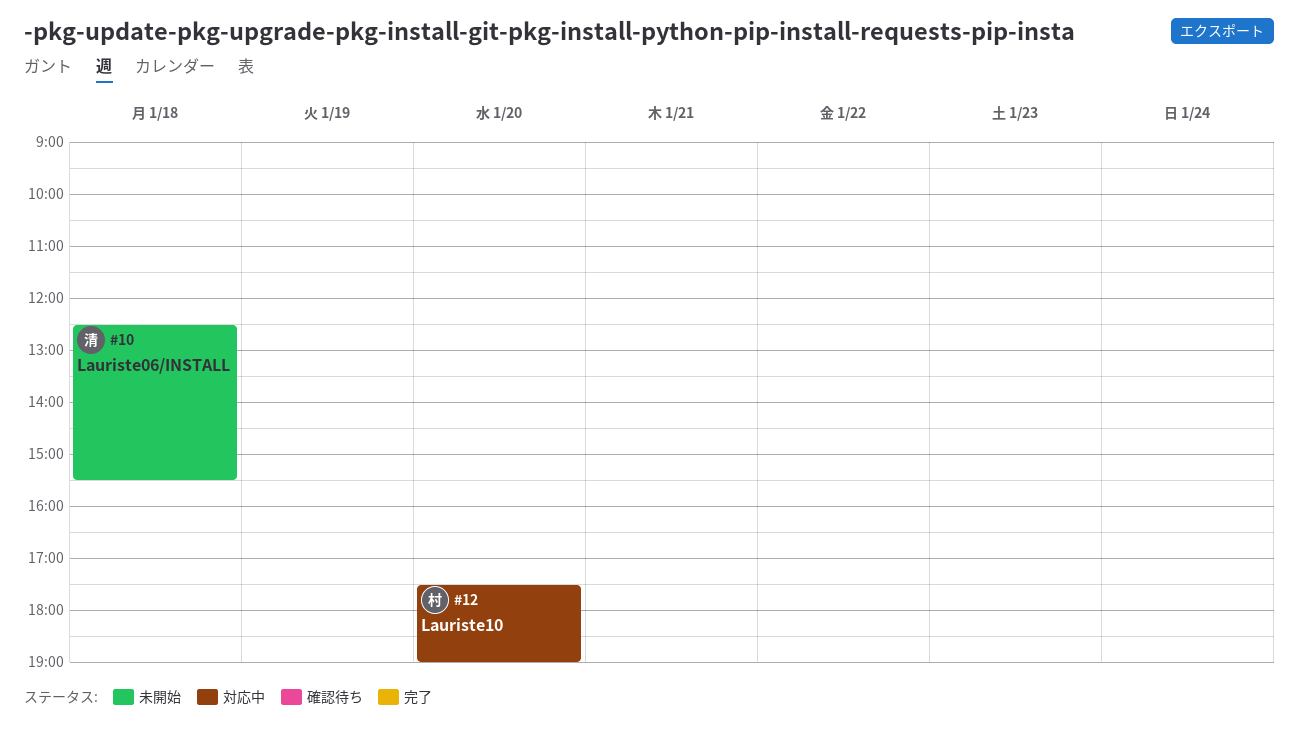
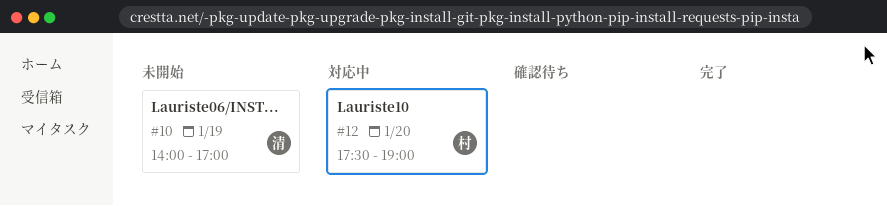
#10, day: Jan 18 -> Jan 19
#10, begins: 12:30 -> 14:00
#10, ends: 15:30 -> 17:00

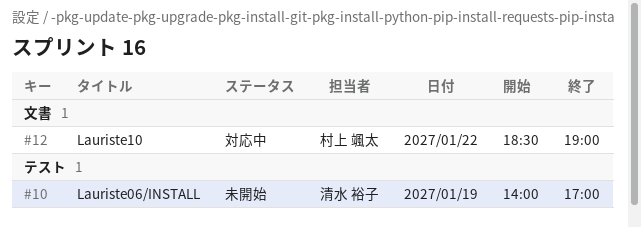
#12, day: Jan 20 -> Jan 22
#12, begins: 17:30 -> 18:30

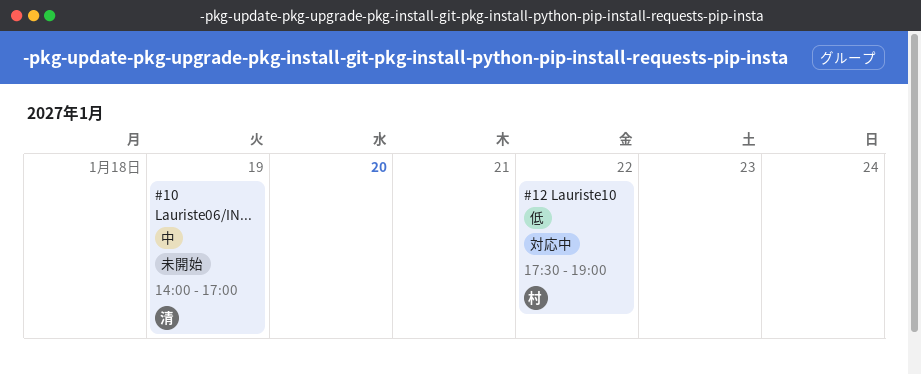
#12, begins: 18:30 -> 17:30

